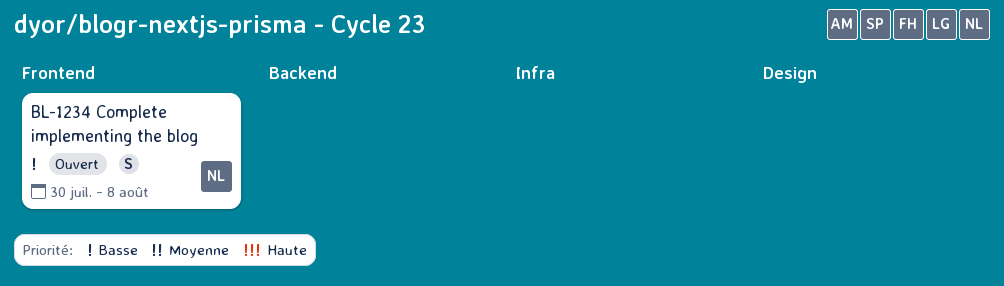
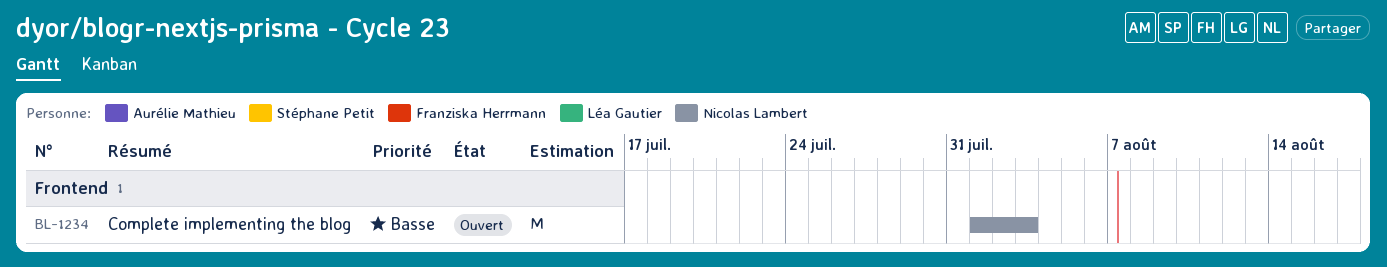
BL-1234, estimate: S -> M
BL-1234, start: Jul 30 -> Aug 1
BL-1234, due: Aug 8 -> Aug 3

